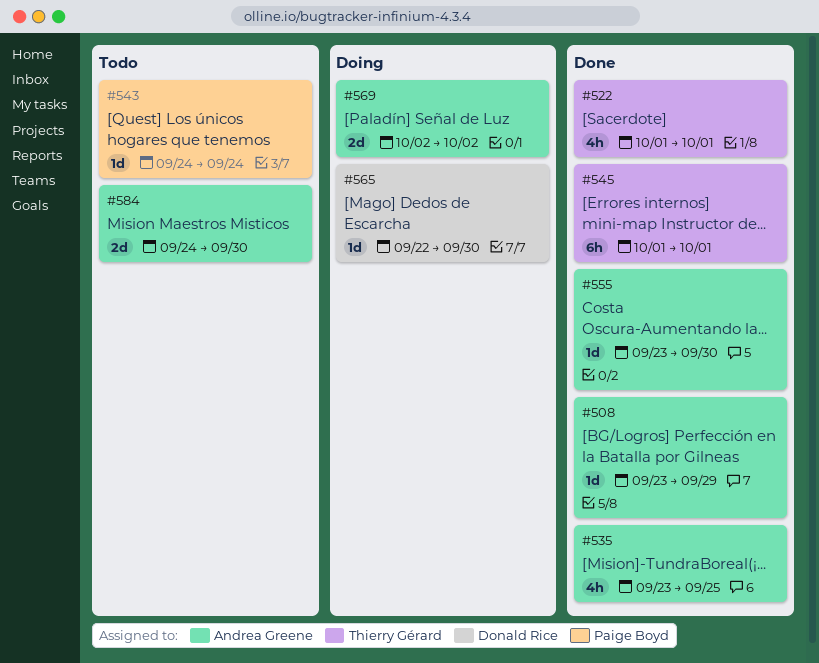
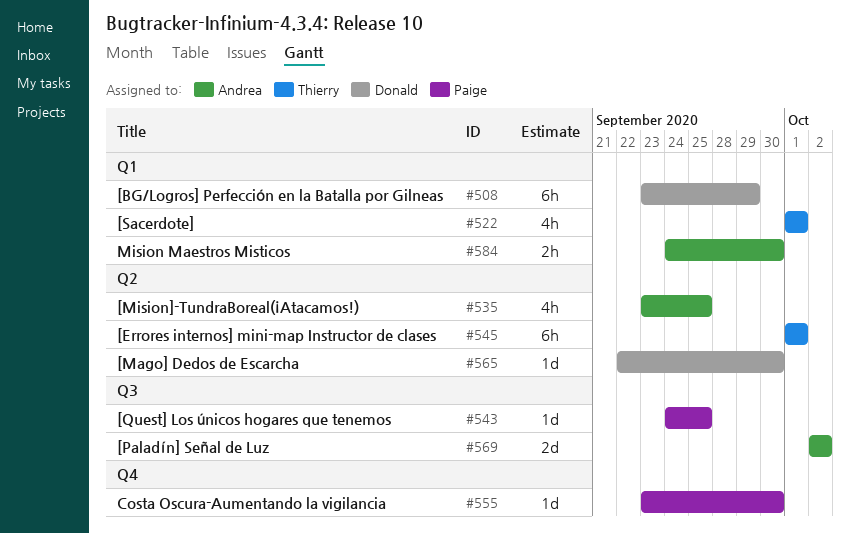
#508, owner: Andrea Greene -> Donald Rice
#508, estimate: 1d -> 6h
#543, due: Sep 24 -> Sep 25
#555, owner: Andrea Greene -> Paige Boyd
#584, estimate: 2d -> 2h

